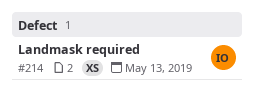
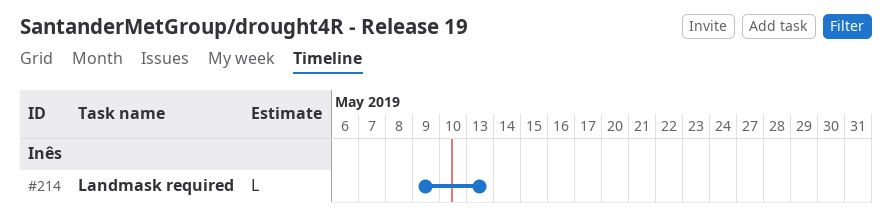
#214, estimate: XS -> L

